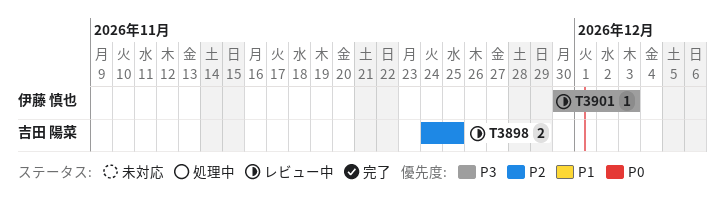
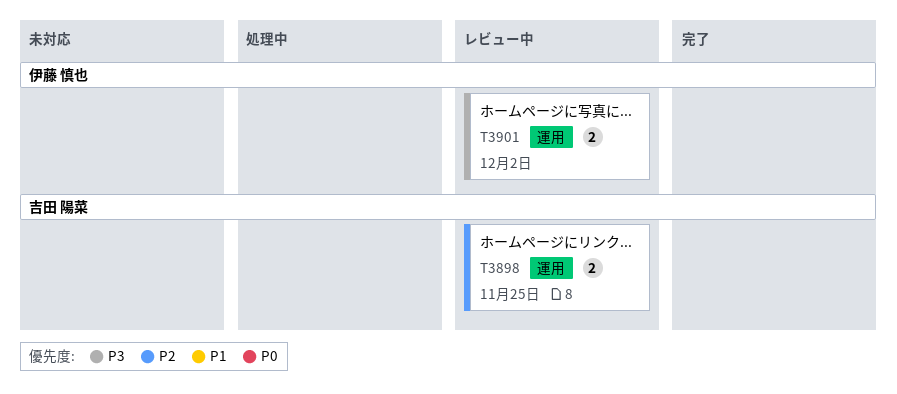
T3901, estimate: 1 -> 2
T3901, due: Dec 3 -> Dec 2

